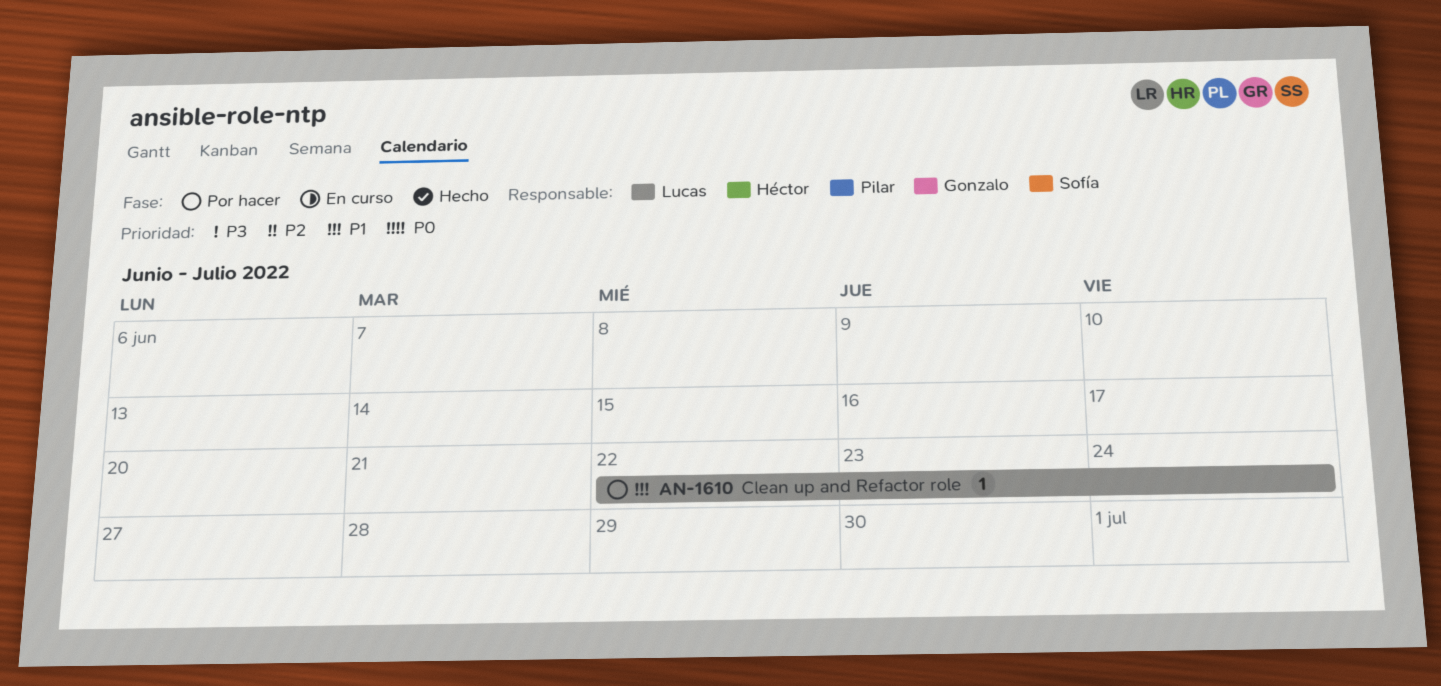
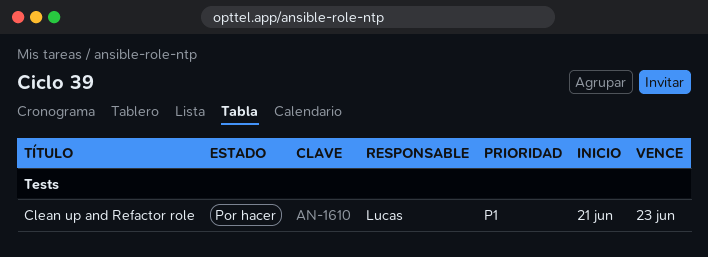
AN-1610, start: Jun 22 -> Jun 21
AN-1610, due: Jun 24 -> Jun 23

